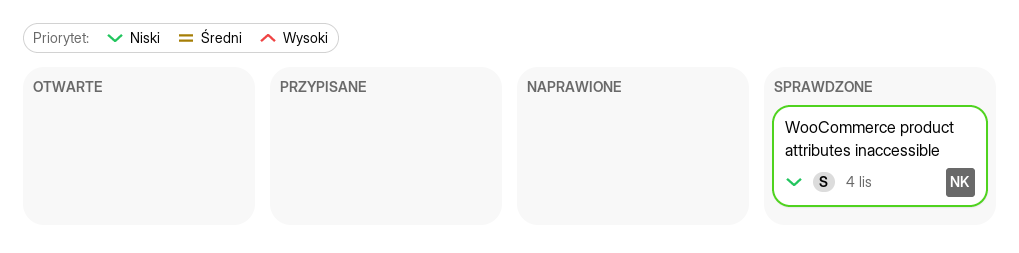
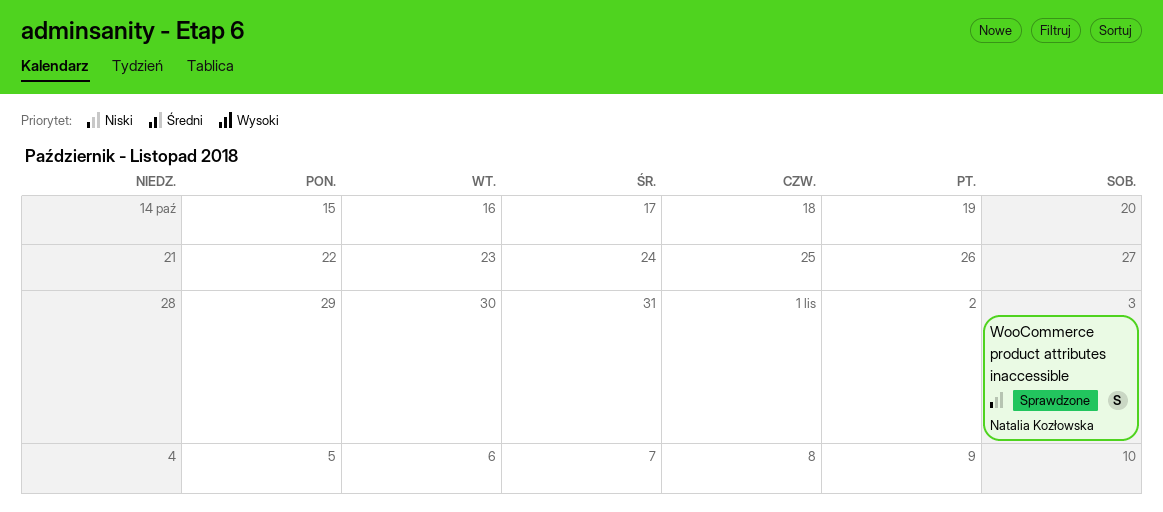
WooCommerce product attributes inaccessible, due: Nov 4 -> Nov 3

